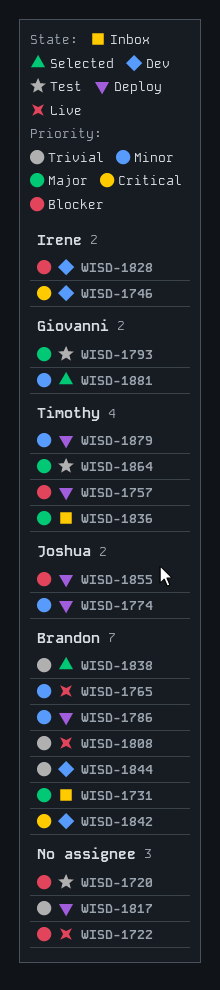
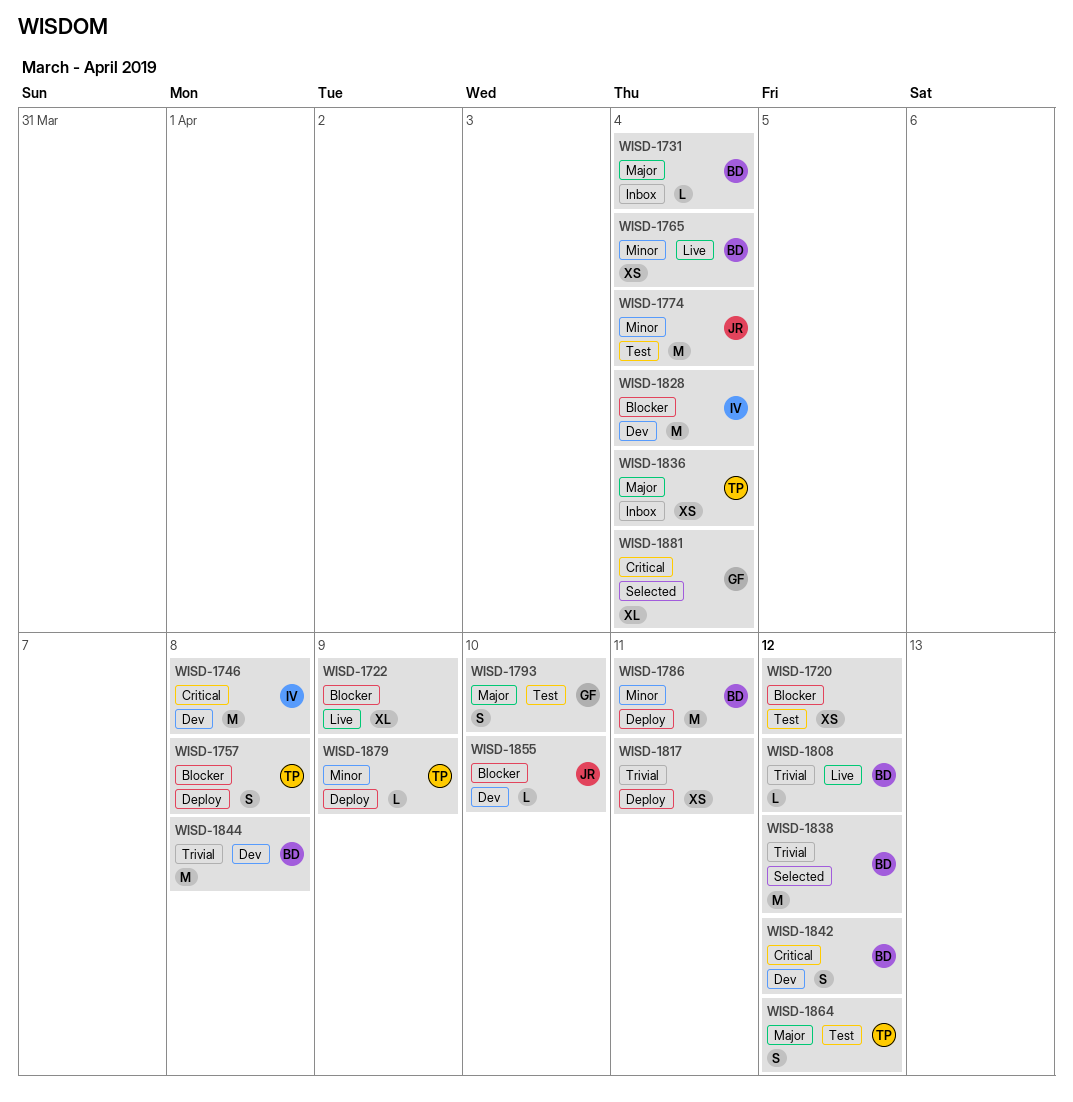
WISD-1774, status: Deploy -> Test
WISD-1855, status: Deploy -> Dev
WISD-1881, priority: Minor -> Critical

